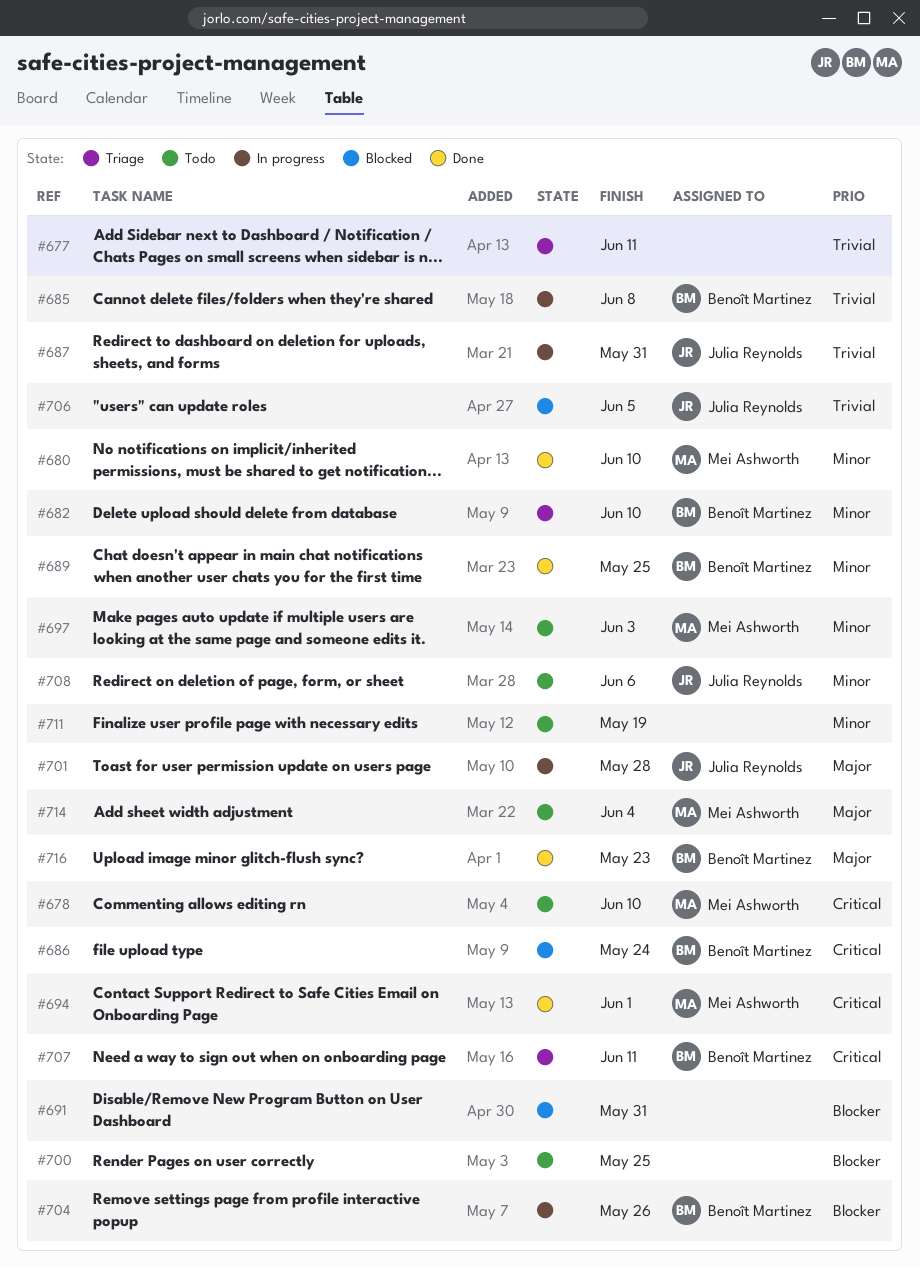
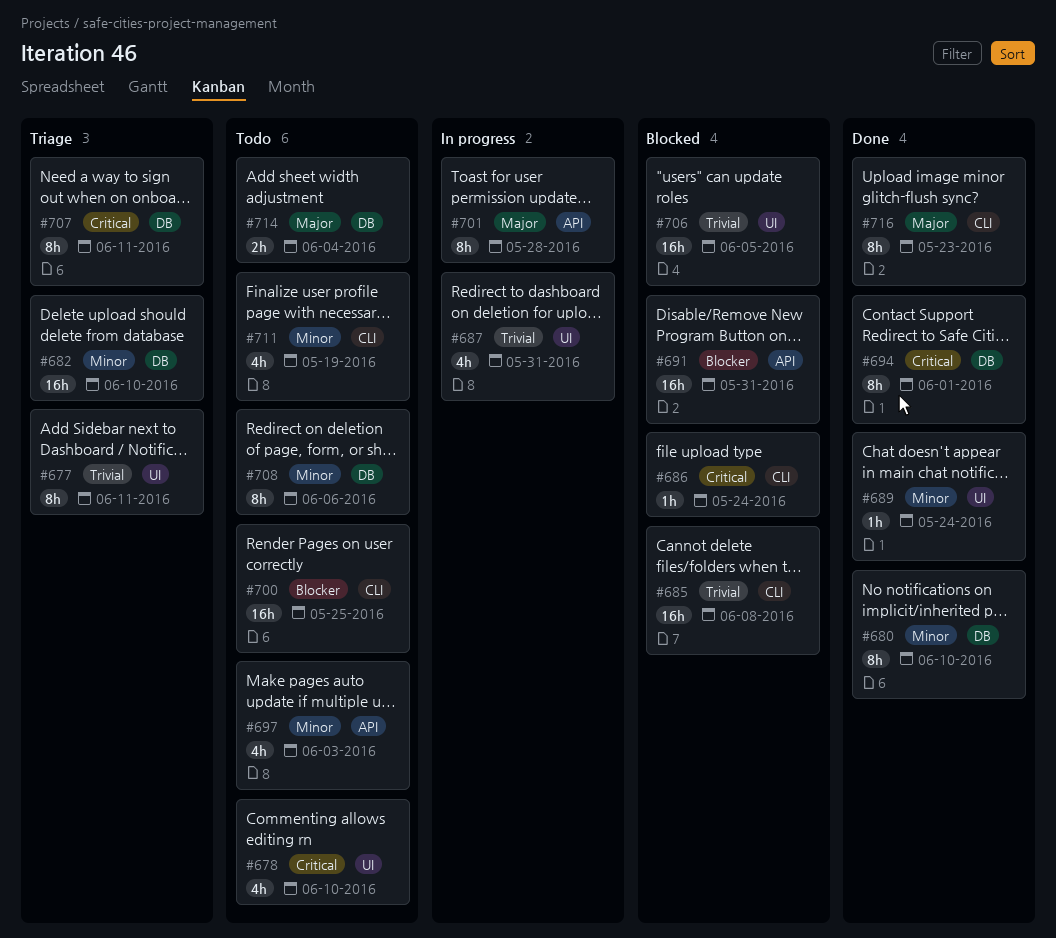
#685, status: In progress -> Blocked
#689, due: May 25 -> May 24
#704: present -> none

